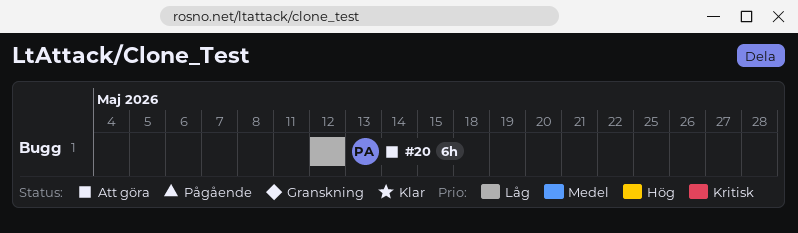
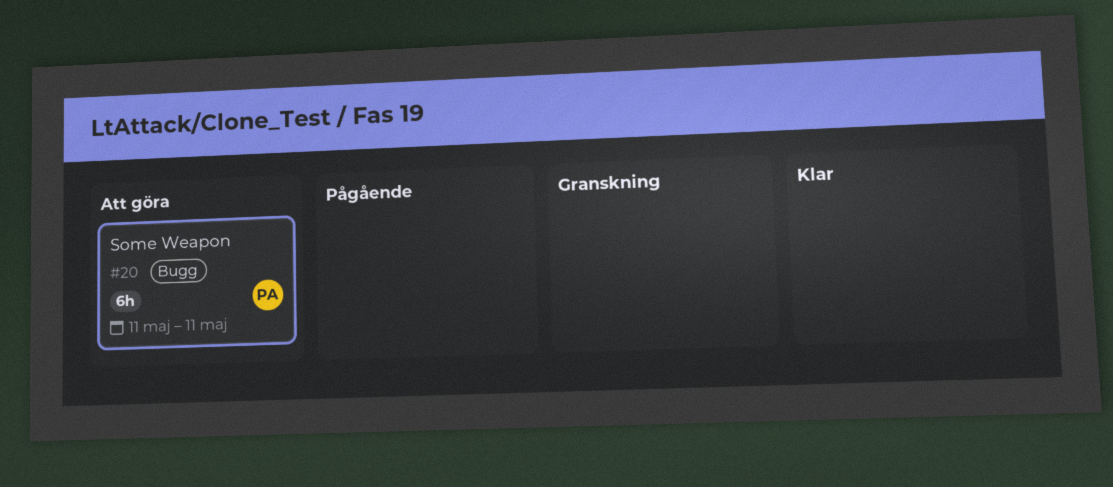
#20, start: May 12 -> May 11
#20, due: May 12 -> May 11

